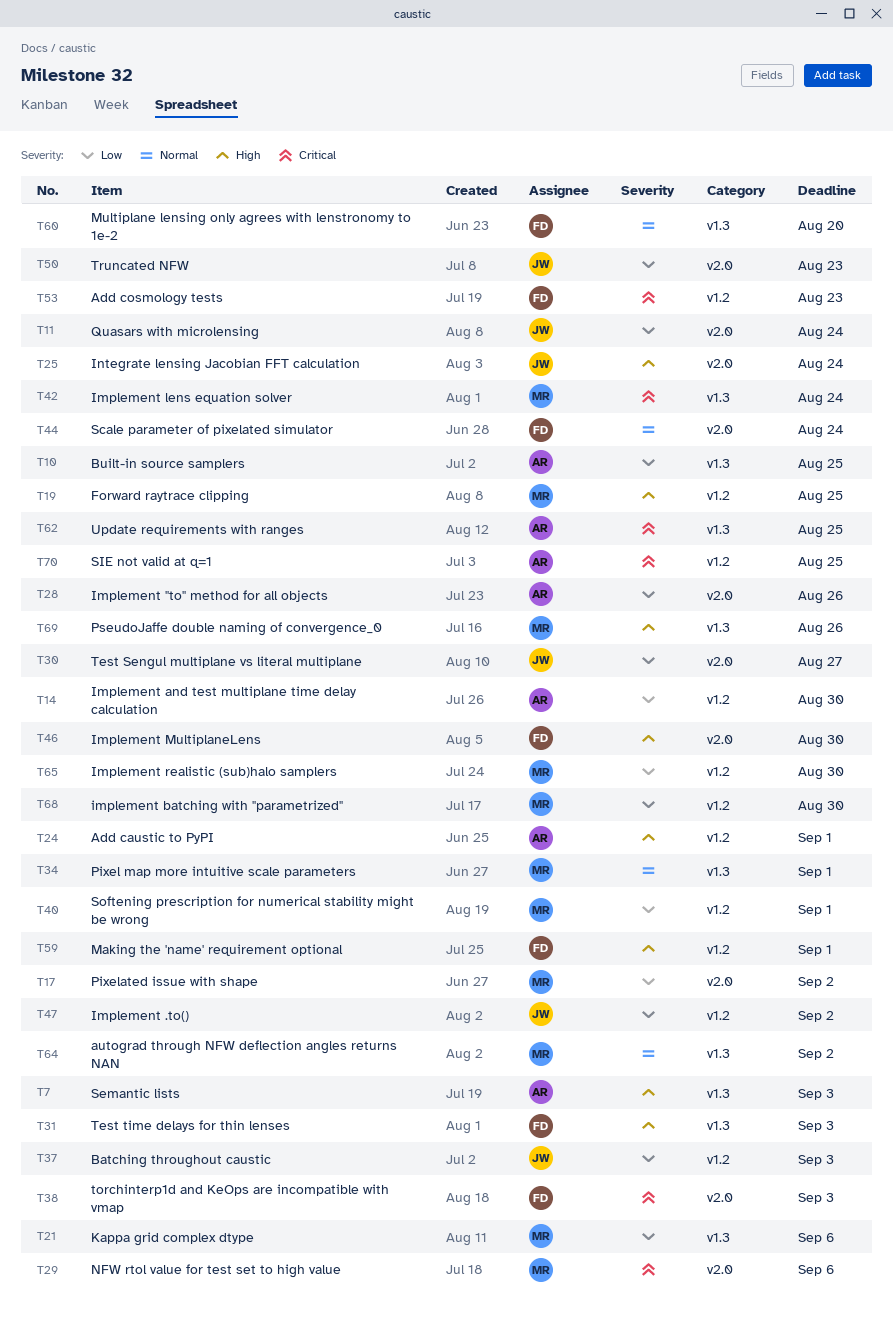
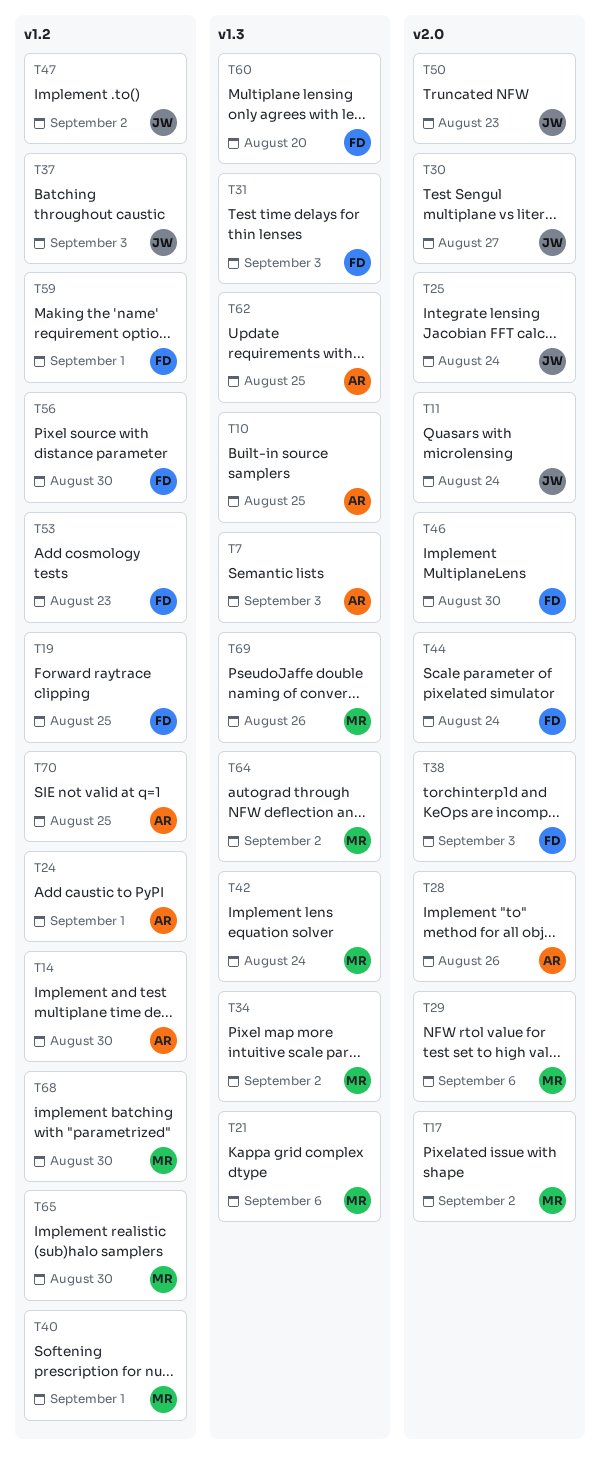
T19, owner: MR -> FD
T34, due: Sep 1 -> Sep 2
T56: none -> present

